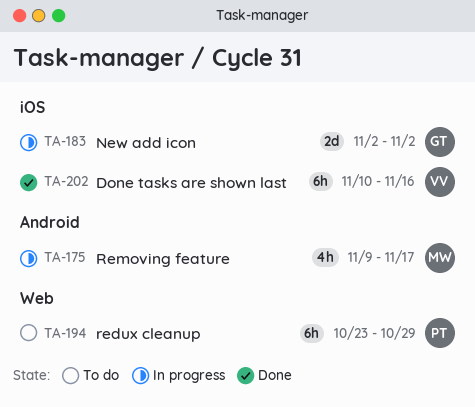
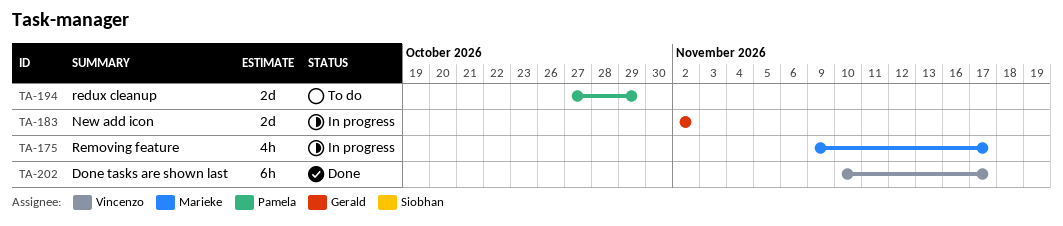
TA-194, estimate: 6h -> 2d
TA-194, start: Oct 23 -> Oct 27
TA-202, due: Nov 16 -> Nov 17

